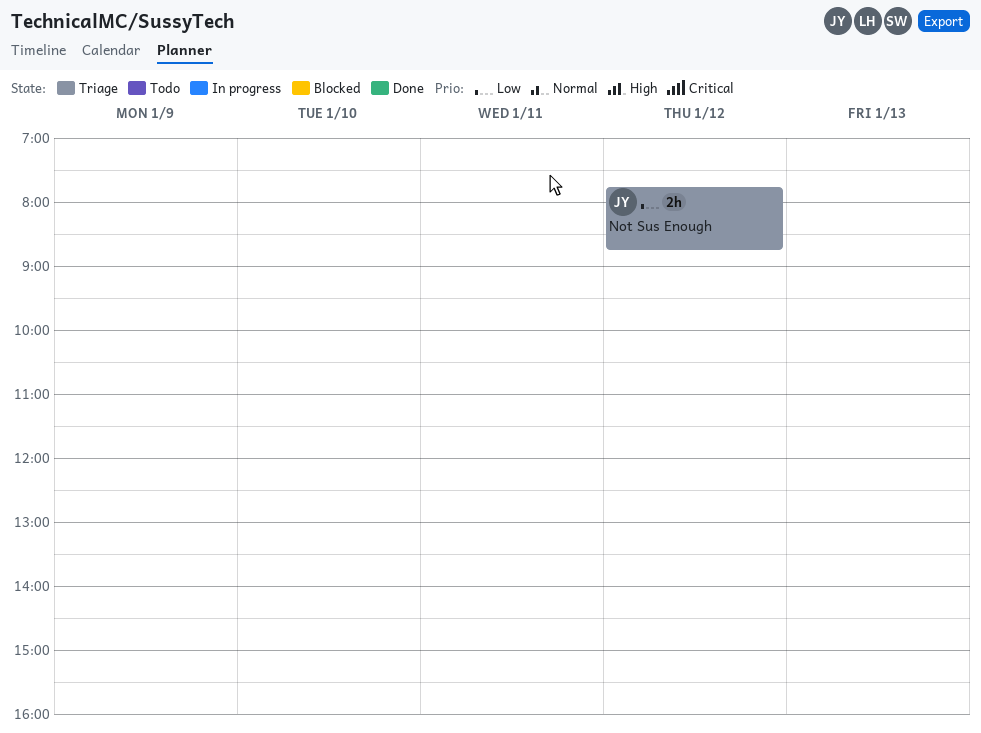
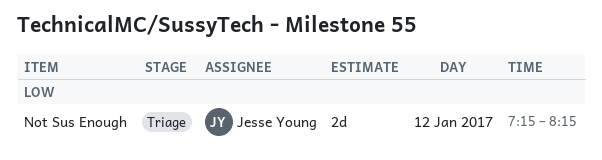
Not Sus Enough, estimate: 2h -> 2d
Not Sus Enough, begins: 07:45 -> 07:15
Not Sus Enough, ends: 08:45 -> 08:15

